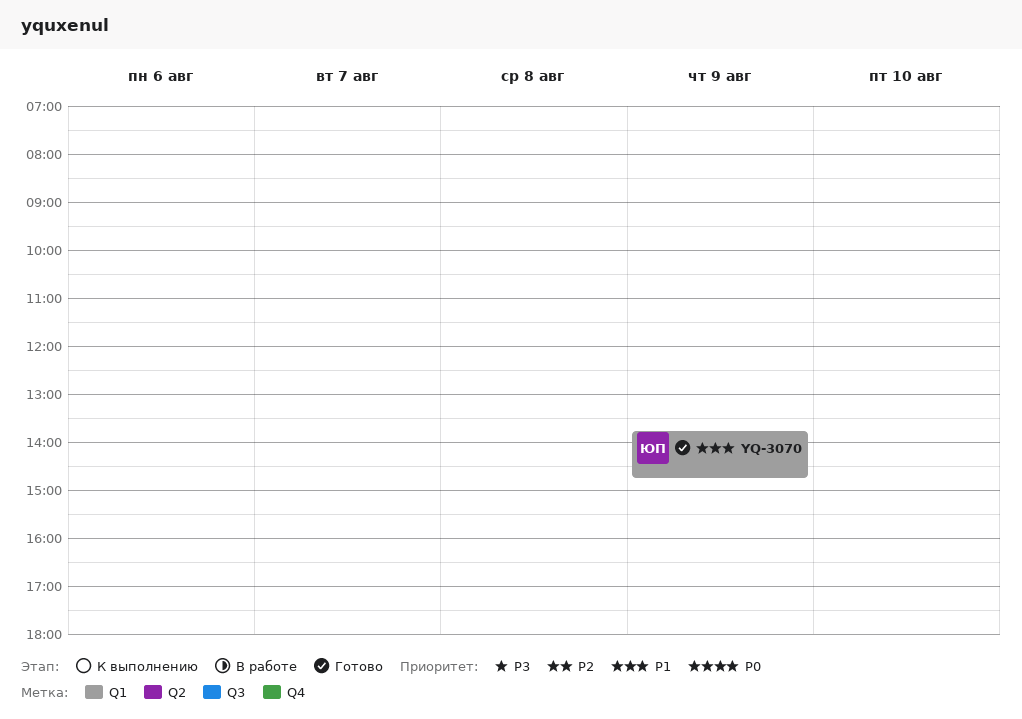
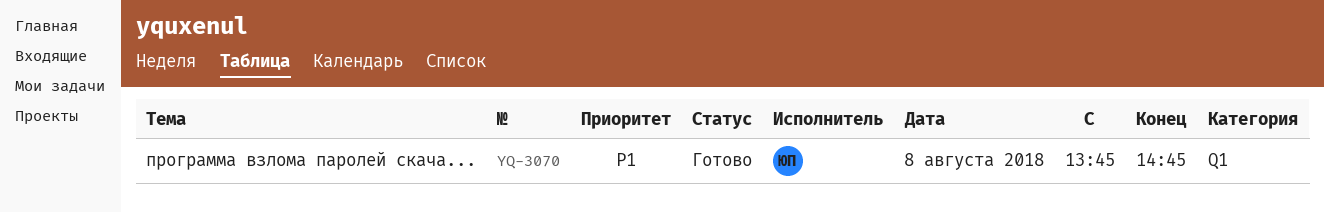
YQ-3070, day: Aug 9 -> Aug 8

